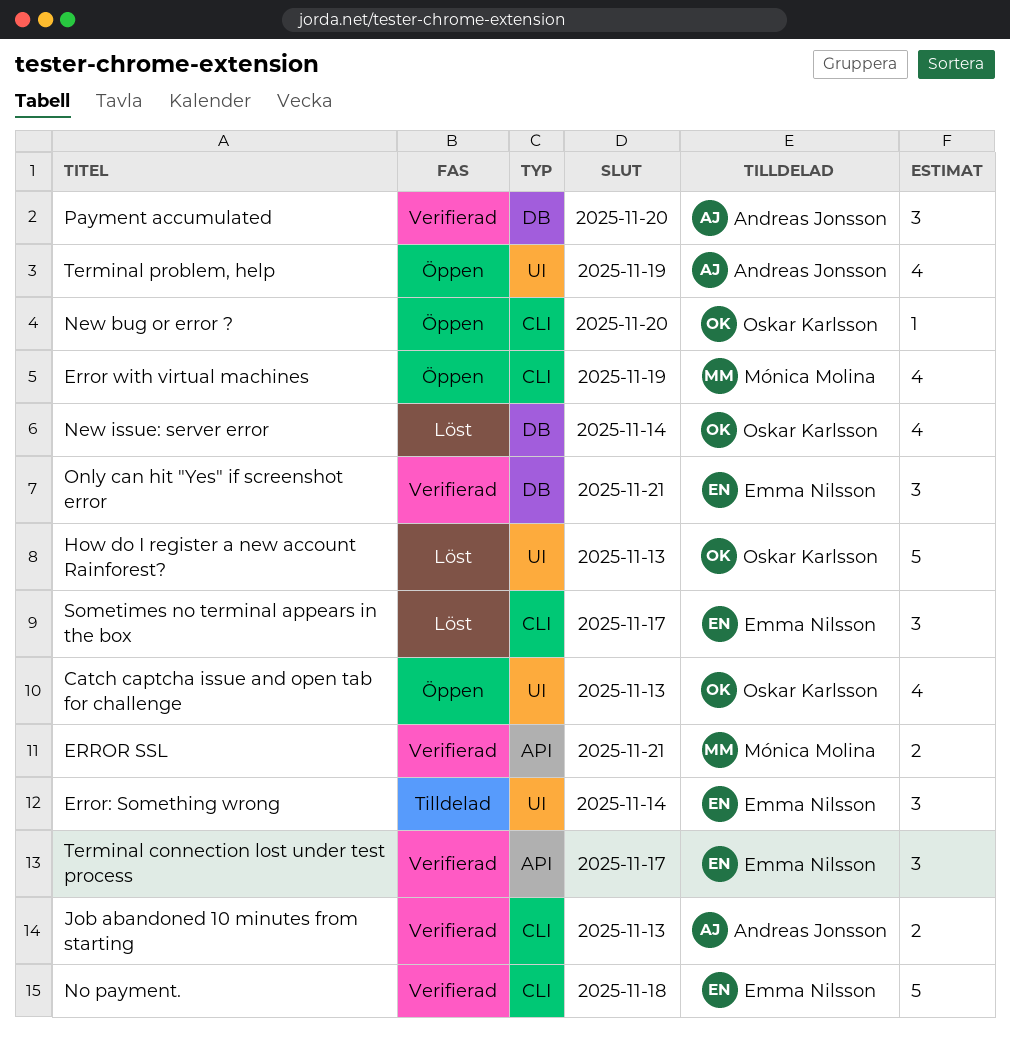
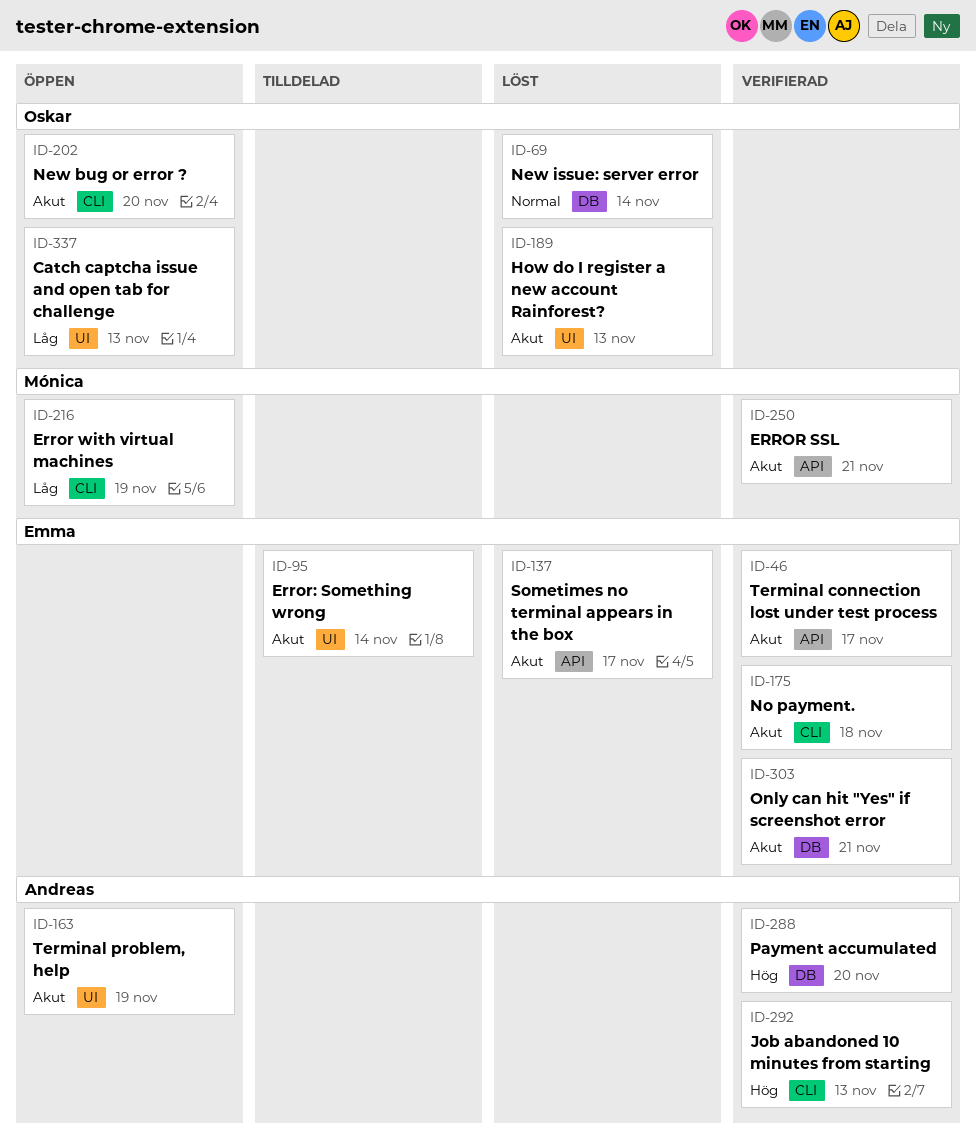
Sometimes no terminal appears in the box, label: CLI -> API

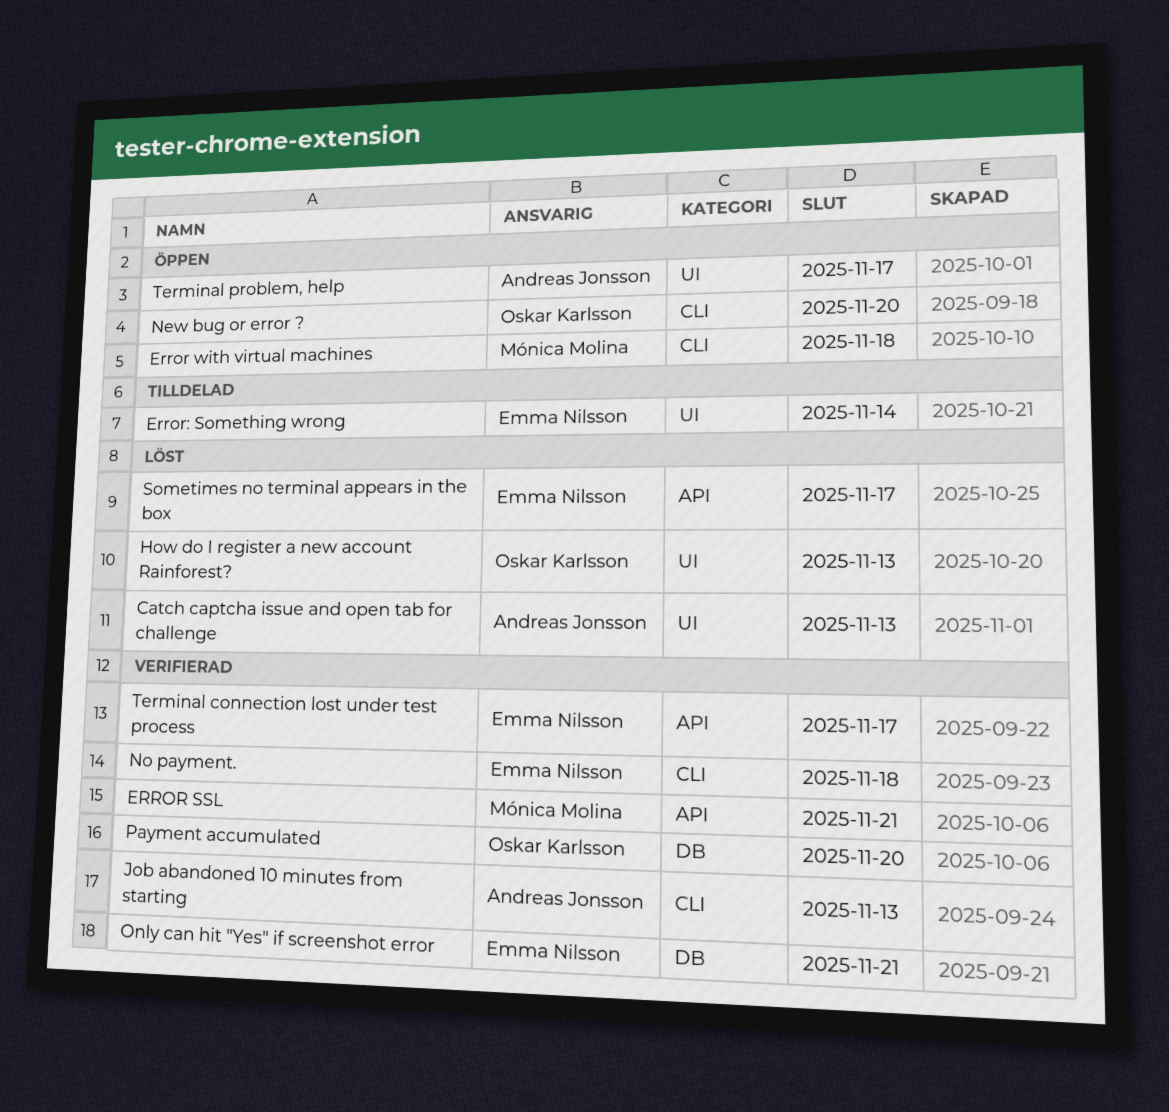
Catch captcha issue and open tab for challenge, status: Öppen -> Löst
Catch captcha issue and open tab for challenge, owner: Oskar Karlsson -> Andreas Jonsson
Error with virtual machines, due: Nov 19 -> Nov 18
New issue: server error: present -> none
Payment accumulated, owner: Andreas Jonsson -> Oskar Karlsson
Terminal problem, help, due: Nov 19 -> Nov 17

